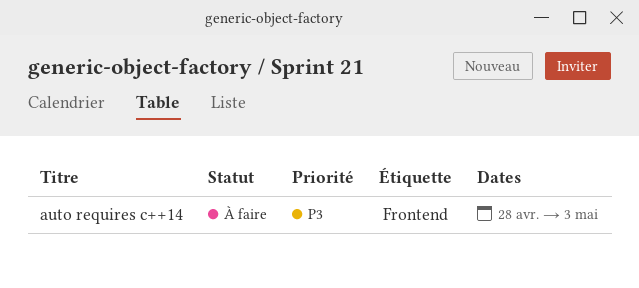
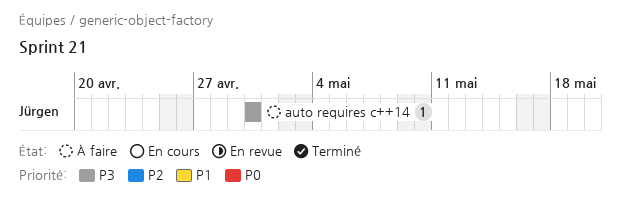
auto requires c++14, start: Apr 28 -> Apr 30
auto requires c++14, due: May 3 -> Apr 30

